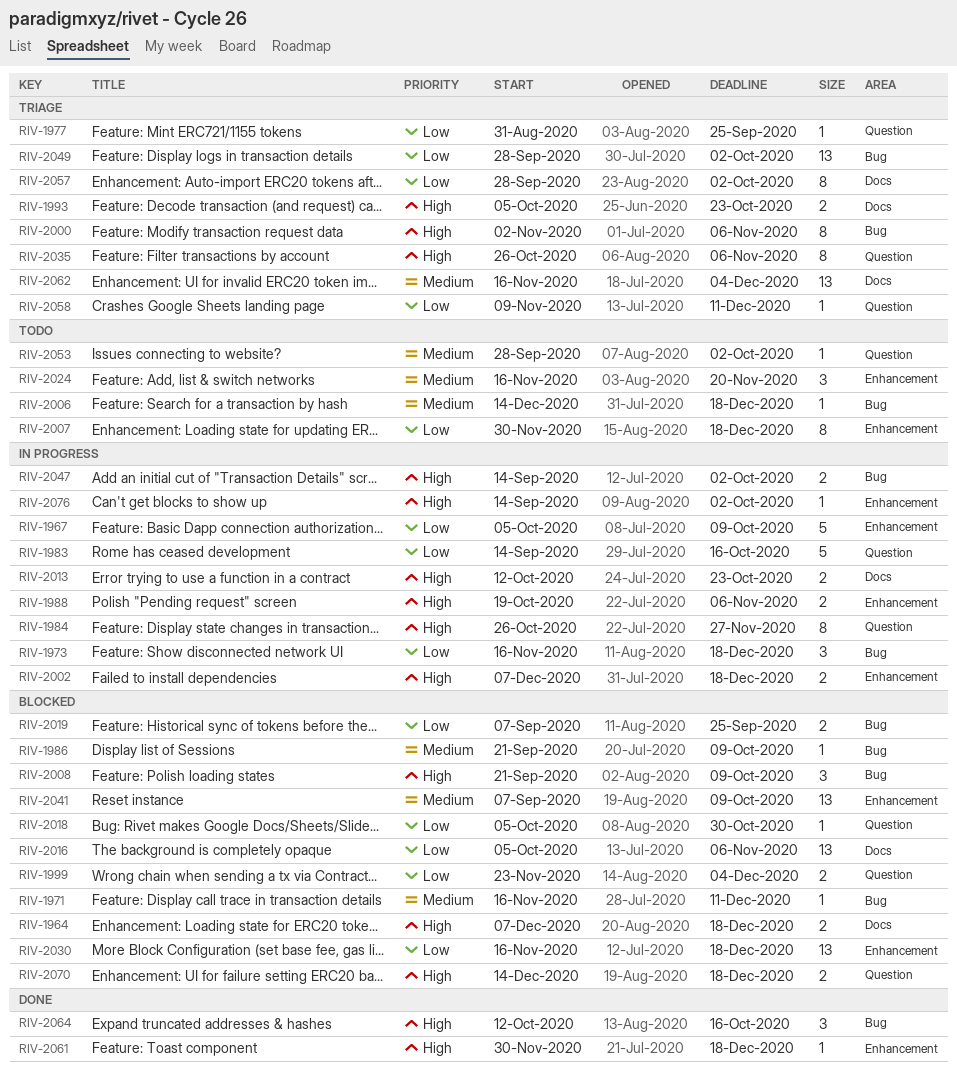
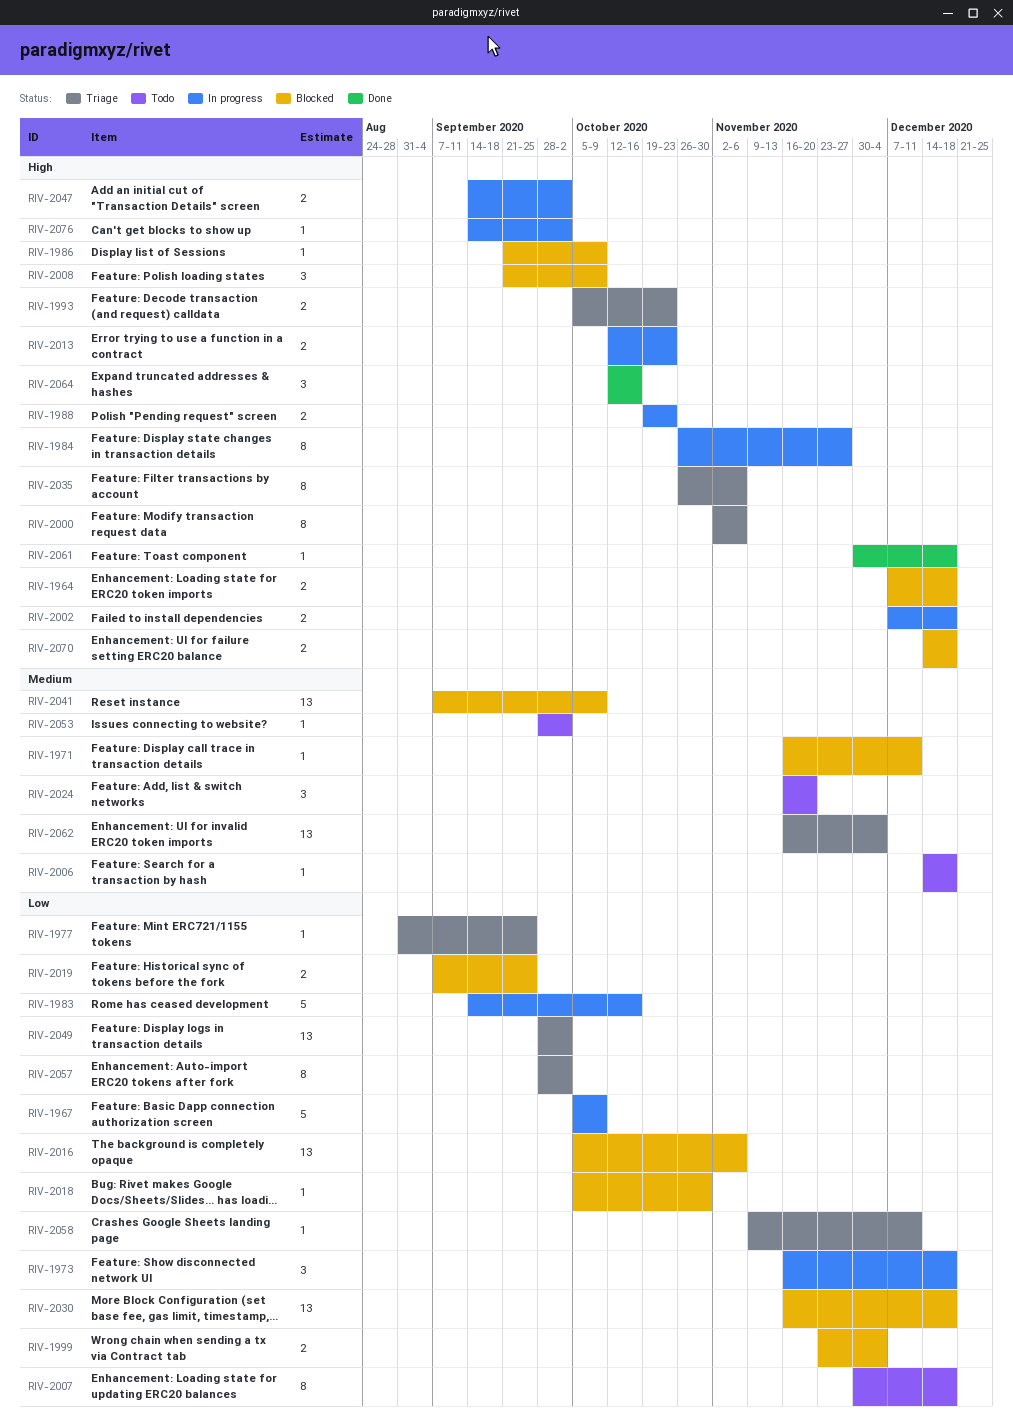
RIV-1986, priority: Medium -> High
RIV-1988, due: Nov 6 -> Oct 23

